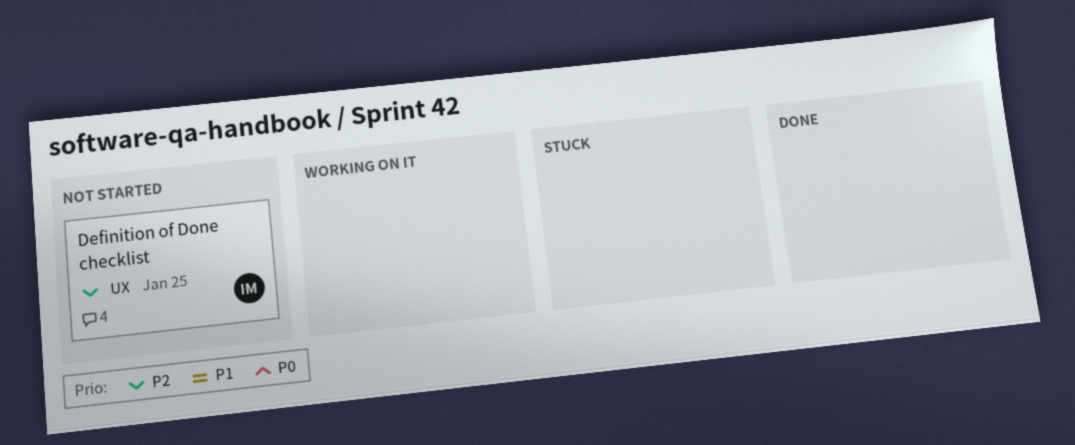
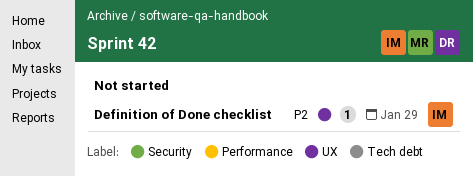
Definition of Done checklist, due: Jan 25 -> Jan 29

